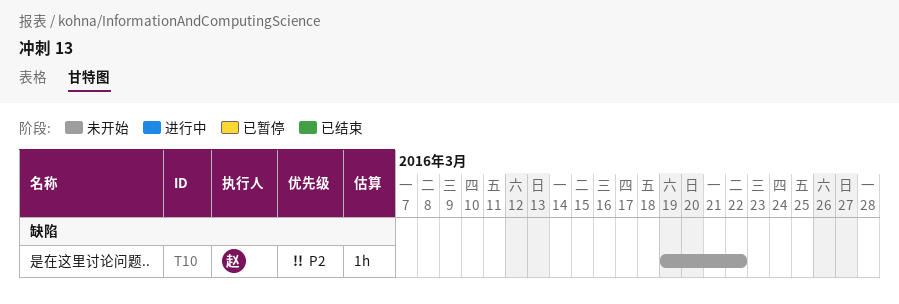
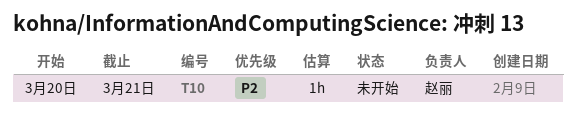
T10, start: Mar 19 -> Mar 20
T10, due: Mar 22 -> Mar 21

